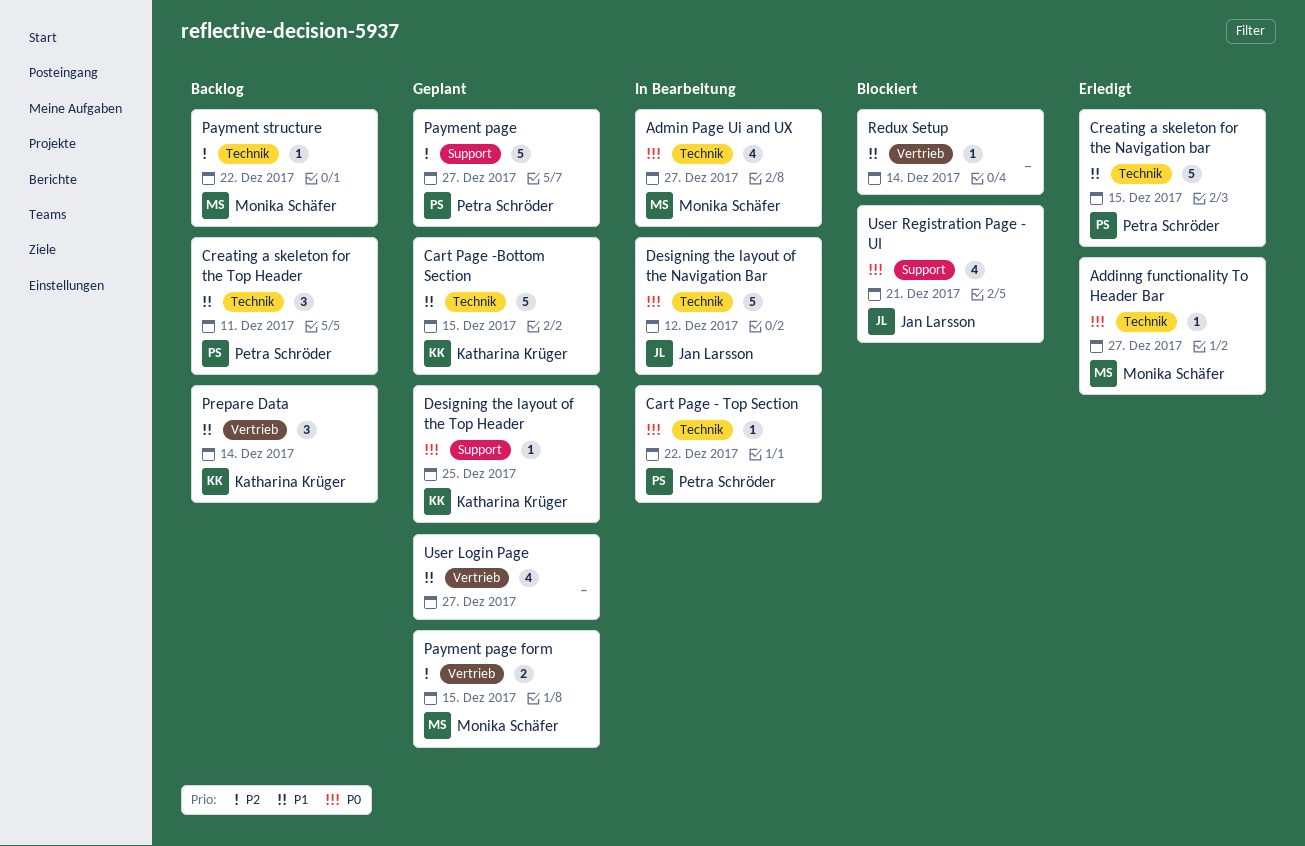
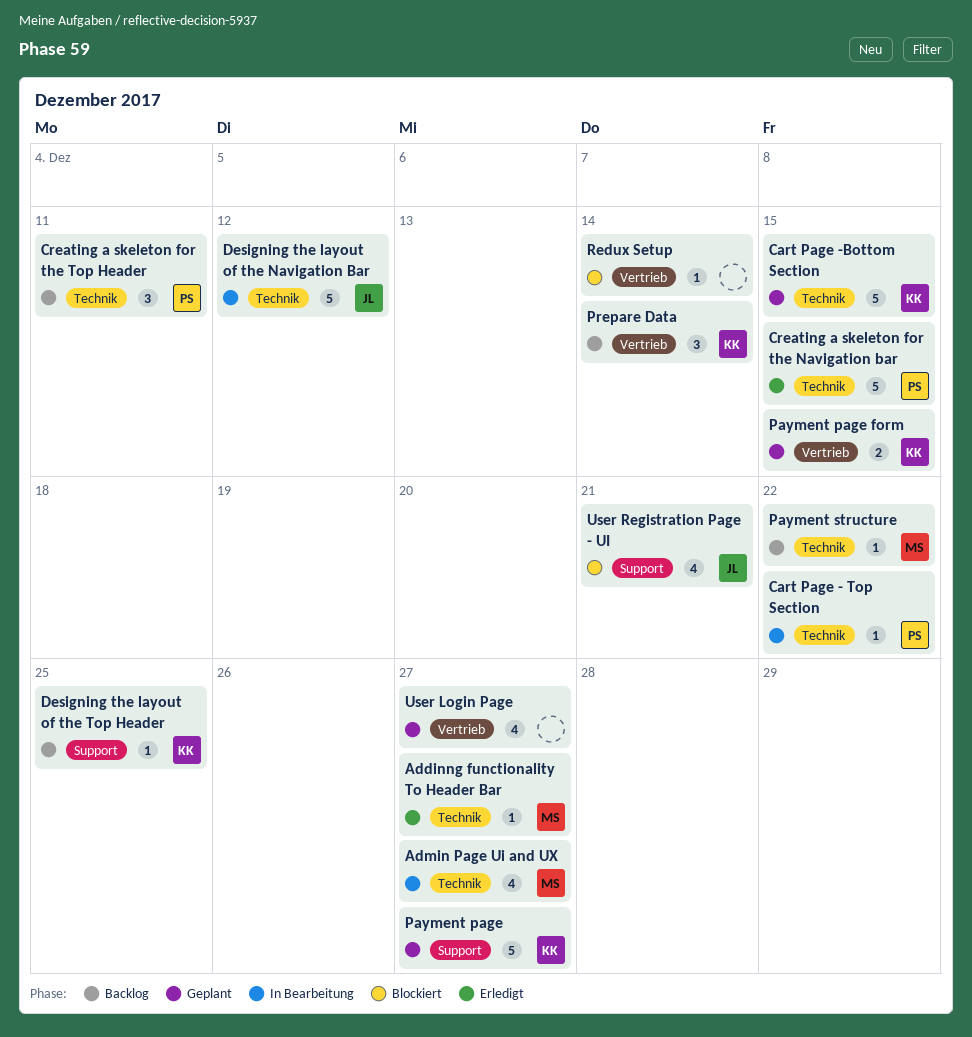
Designing the layout of the Top Header, status: Geplant -> Backlog
Payment page, owner: Petra Schröder -> Katharina Krüger
Payment page form, owner: Monika Schäfer -> Katharina Krüger

